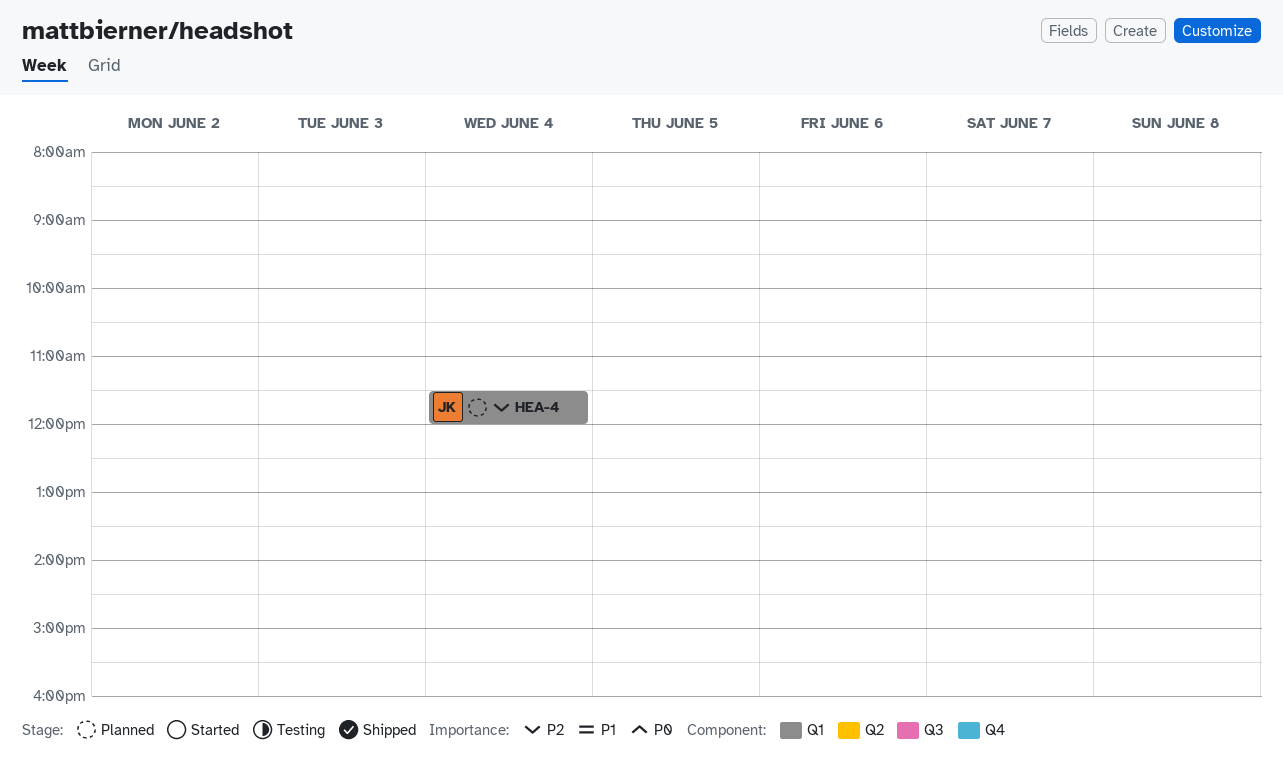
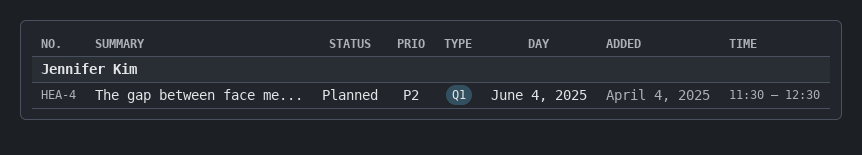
HEA-4, ends: 12:00 -> 12:30

